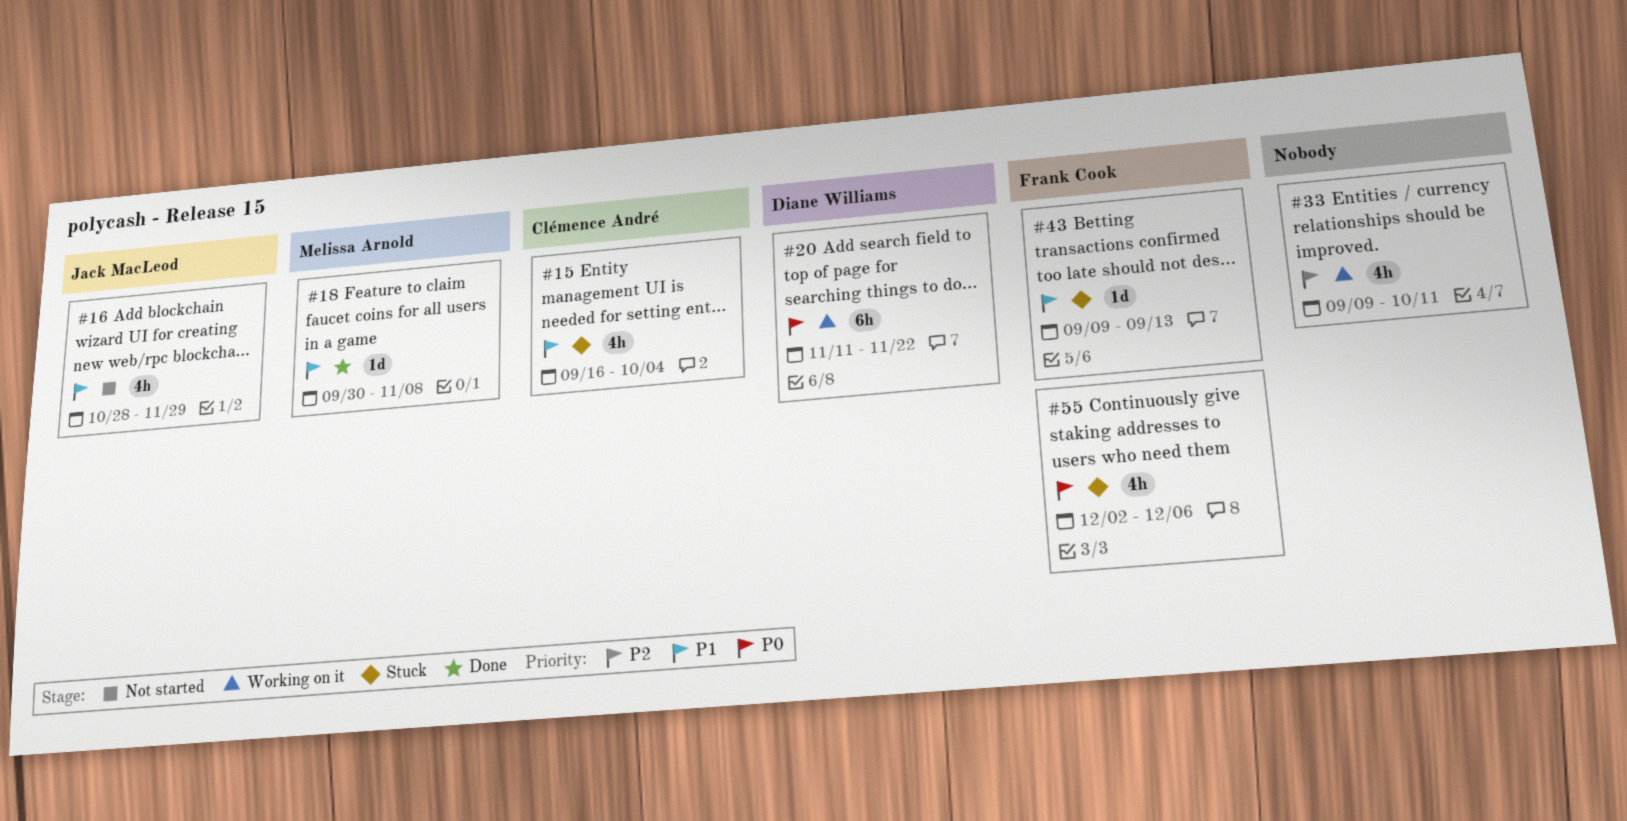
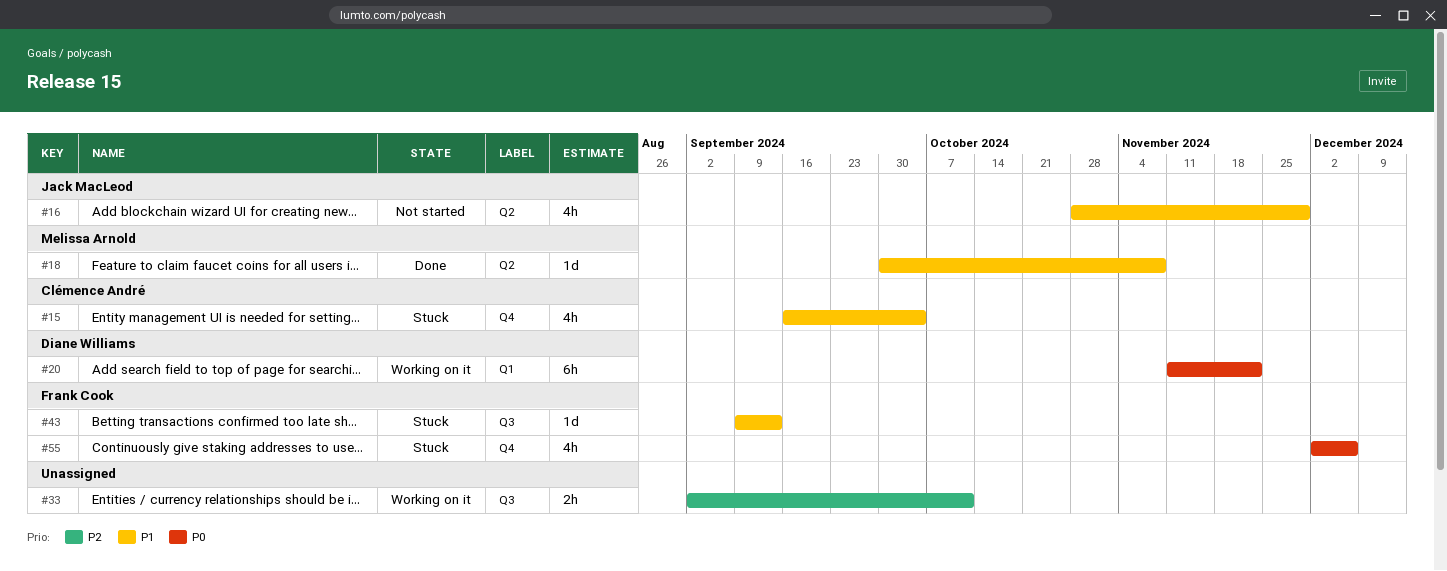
#33, estimate: 4h -> 2h
#33, start: Sep 9 -> Sep 2

